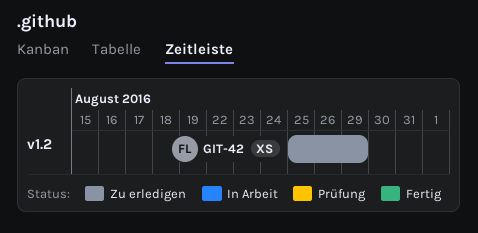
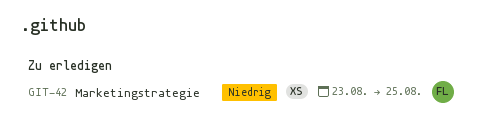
GIT-42, start: Aug 25 -> Aug 23
GIT-42, due: Aug 29 -> Aug 25

